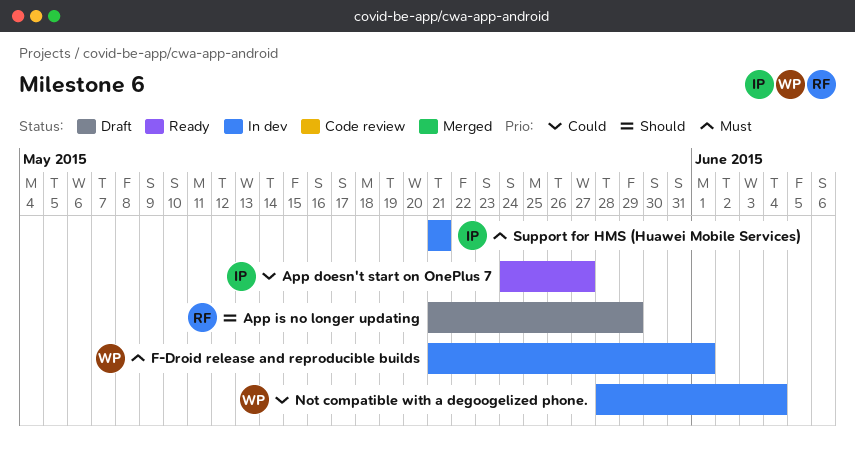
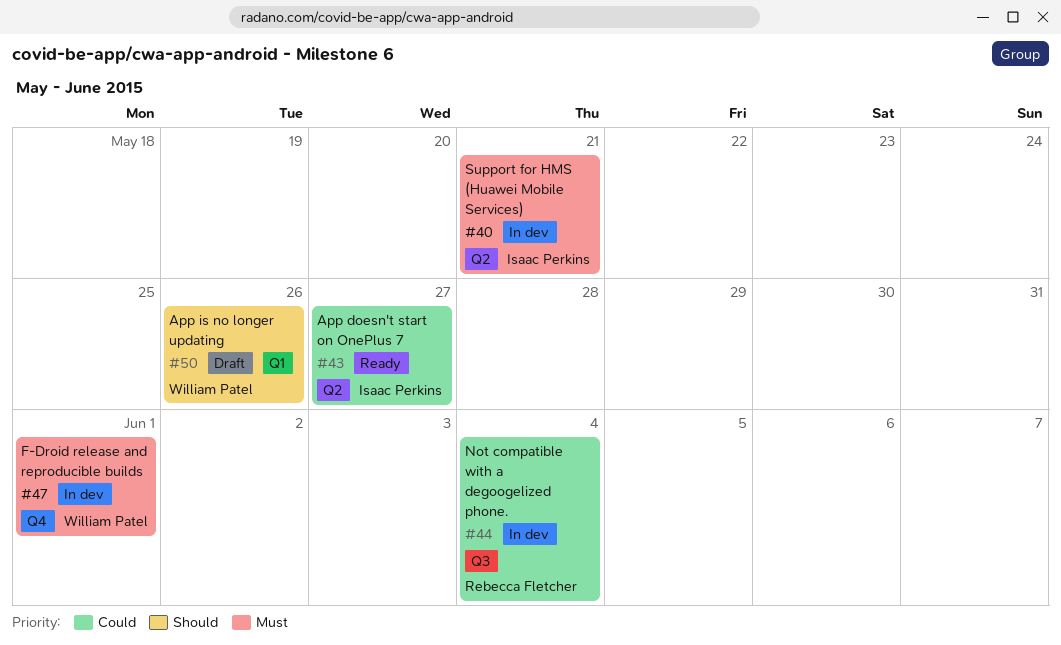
App is no longer updating, owner: Rebecca Fletcher -> William Patel
App is no longer updating, due: May 29 -> May 26
Not compatible with a degoogelized phone., owner: William Patel -> Rebecca Fletcher

